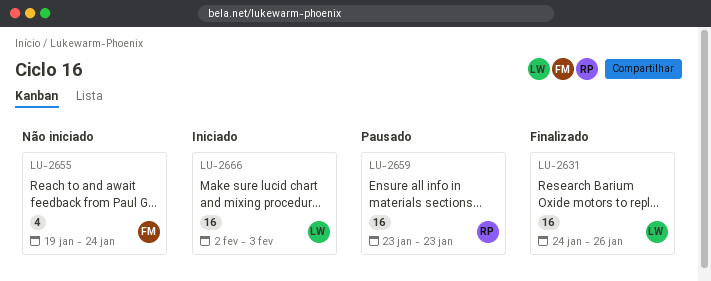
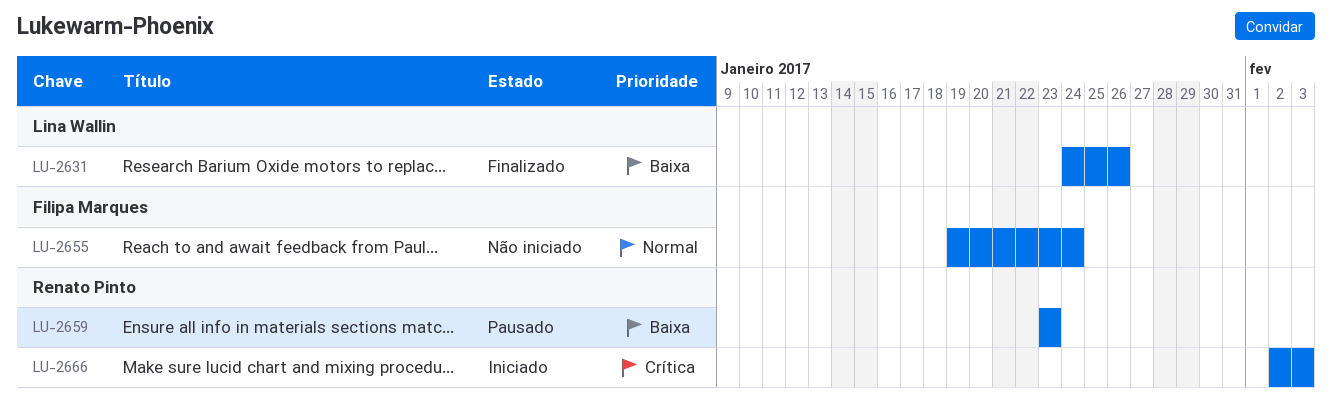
LU-2666, owner: Lina Wallin -> Renato Pinto

